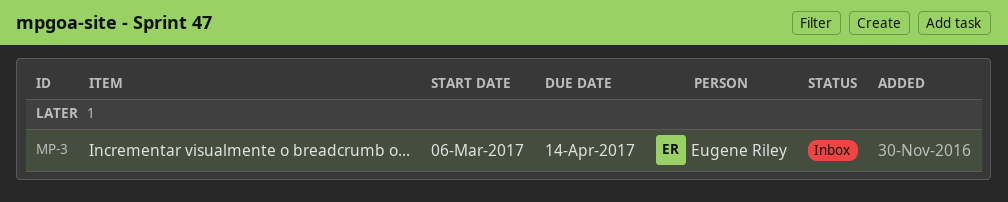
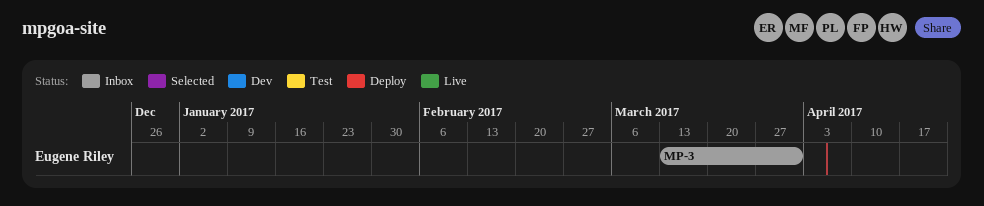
MP-3, start: Mar 6 -> Mar 13
MP-3, due: Apr 14 -> Mar 31

